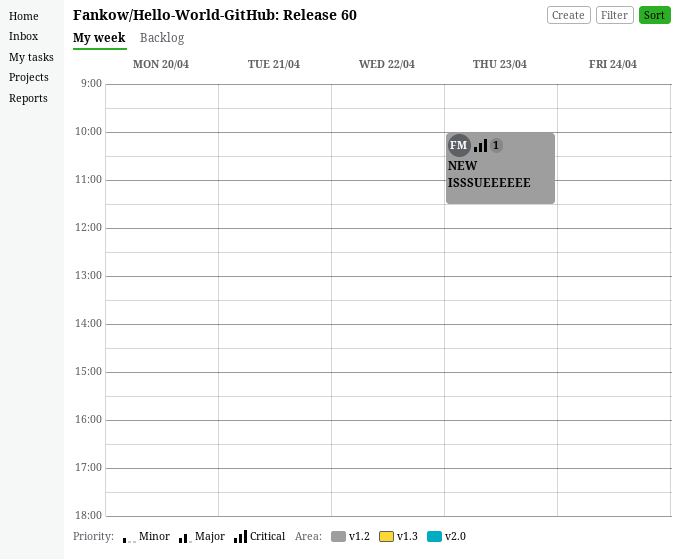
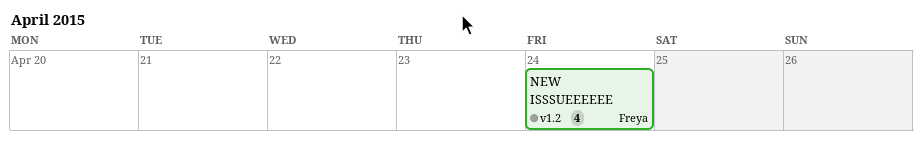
NEW ISSSUEEEEEE, estimate: 1 -> 4
NEW ISSSUEEEEEE, day: Apr 23 -> Apr 24

